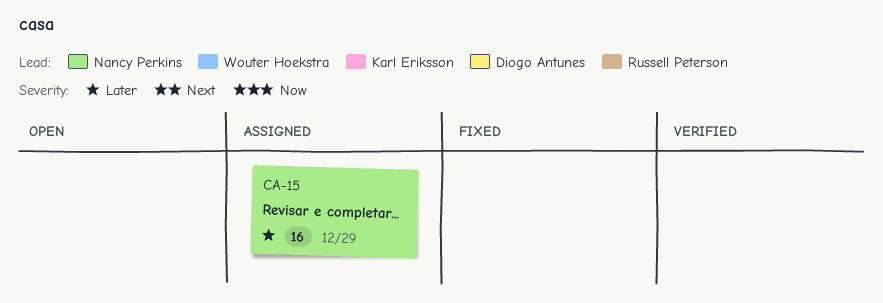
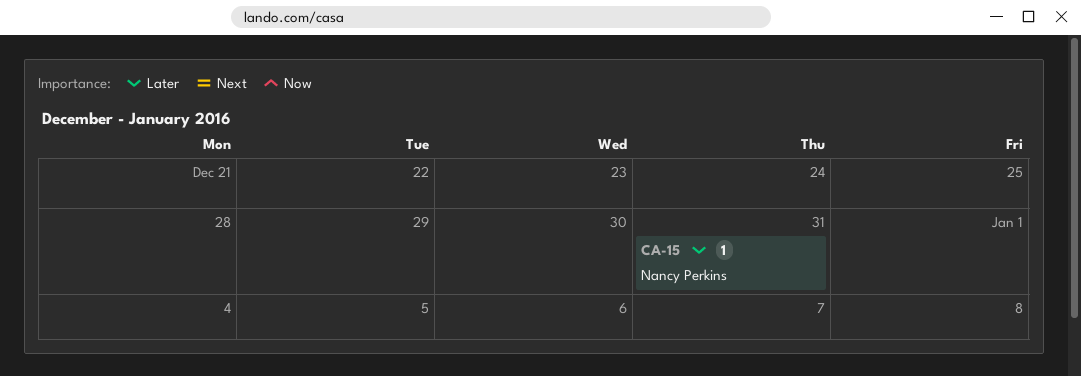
CA-15, estimate: 16 -> 1
CA-15, due: Dec 29 -> Dec 31

